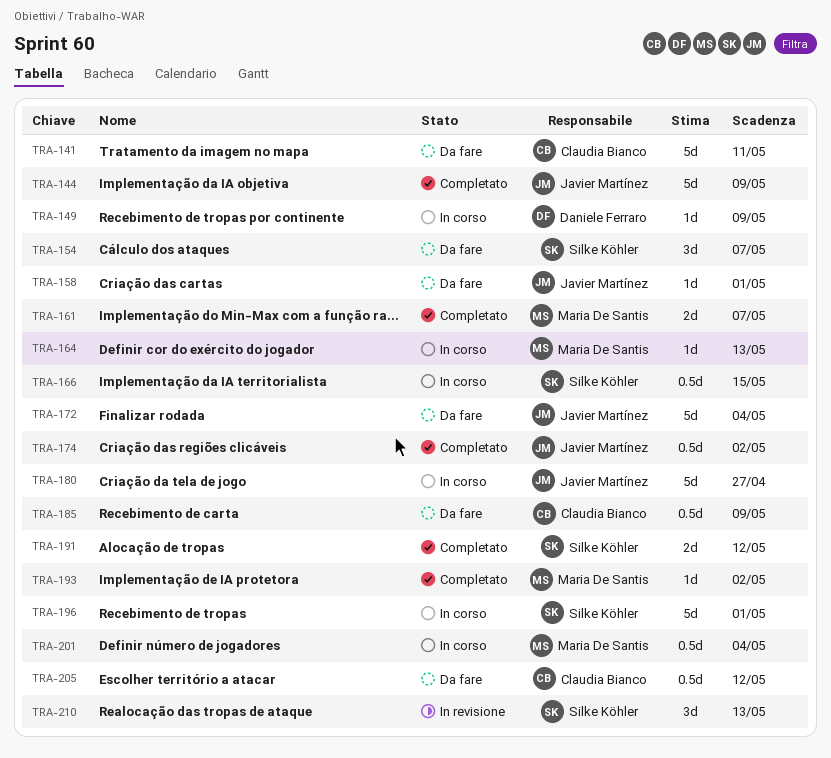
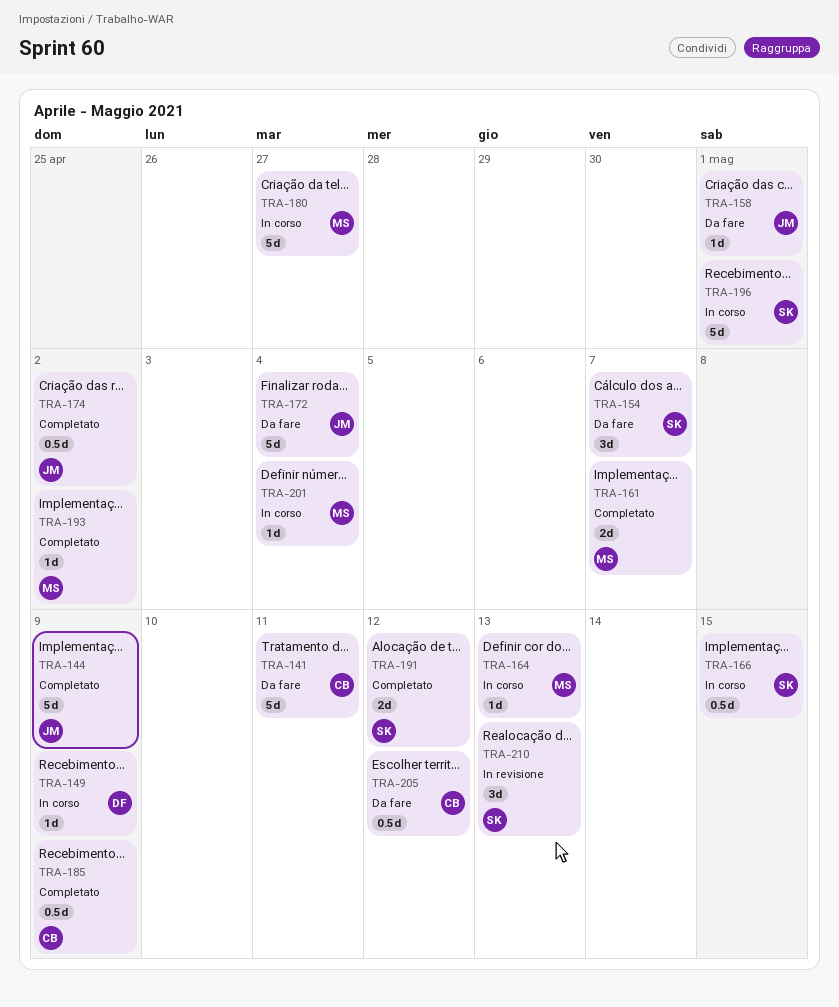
TRA-180, owner: Javier Martínez -> Maria De Santis
TRA-185, status: Da fare -> Completato
TRA-201, estimate: 0.5d -> 1d

